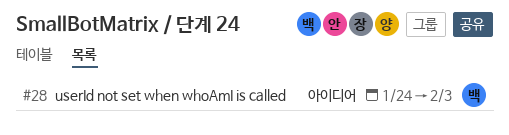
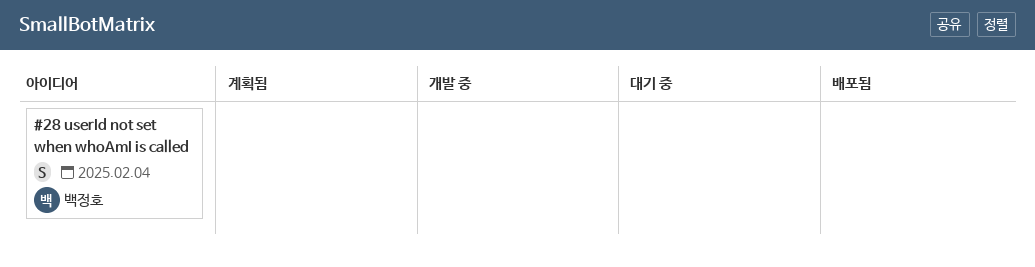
#28, due: Feb 3 -> Feb 4

